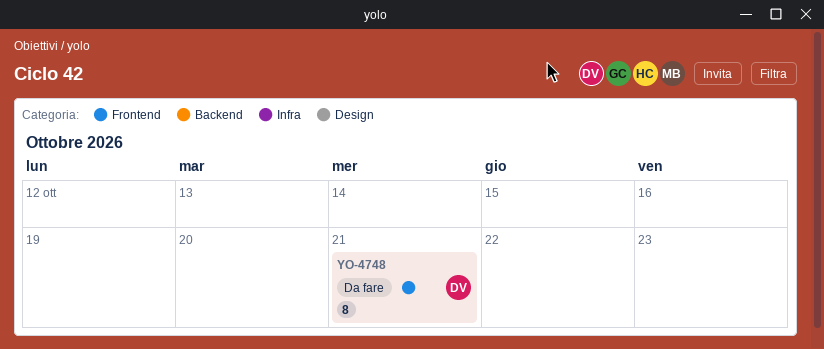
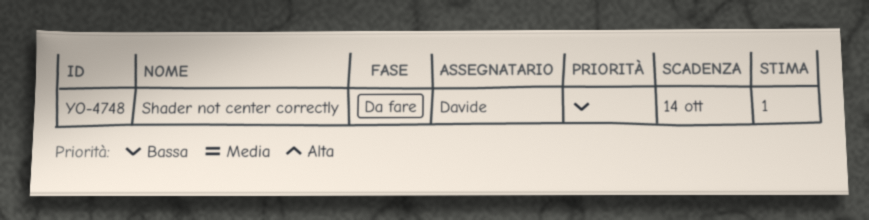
YO-4748, estimate: 8 -> 1
YO-4748, due: Oct 21 -> Oct 14

